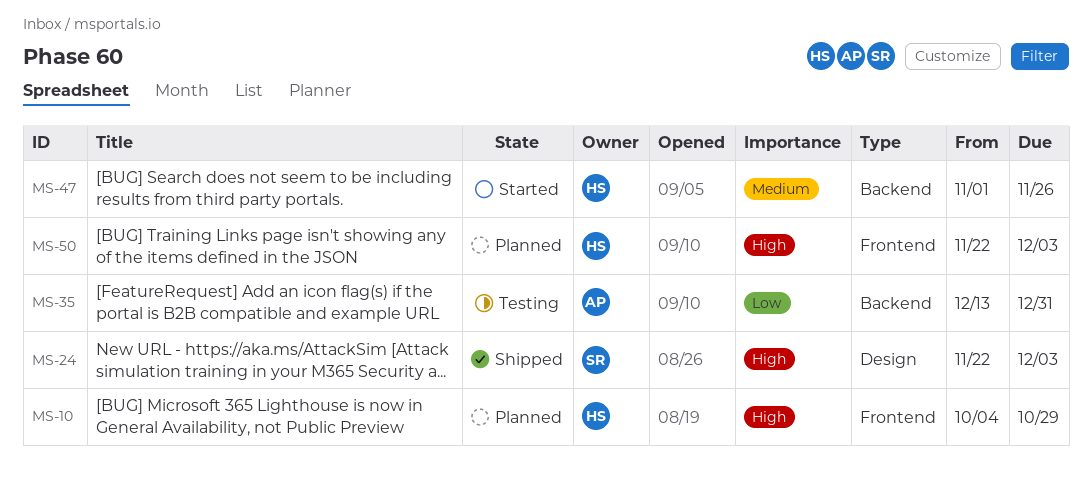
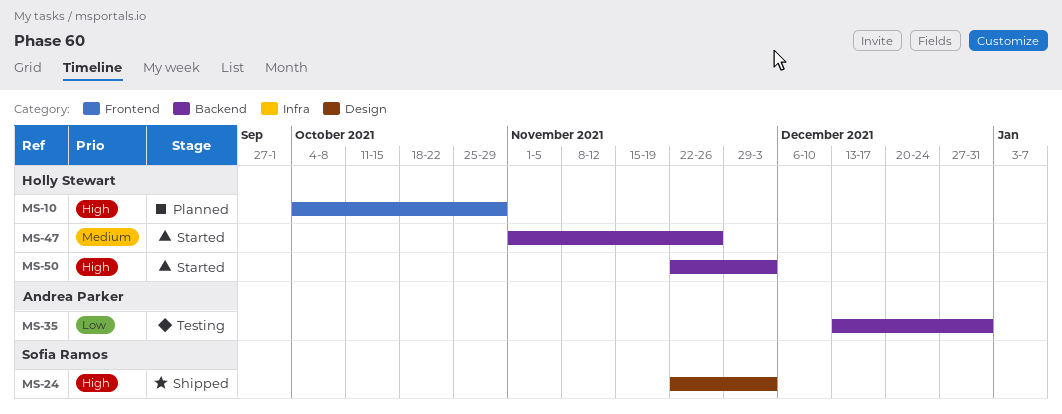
MS-50, status: Planned -> Started
MS-50, label: Frontend -> Backend

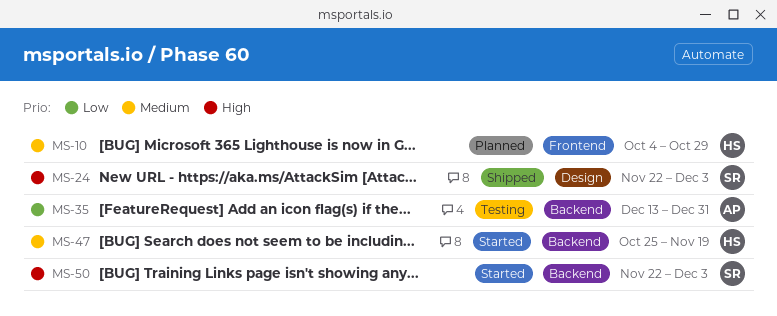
MS-10, priority: High -> Medium
MS-47, start: Nov 1 -> Oct 25
MS-47, due: Nov 26 -> Nov 19
MS-50, owner: Holly Stewart -> Sofia Ramos

